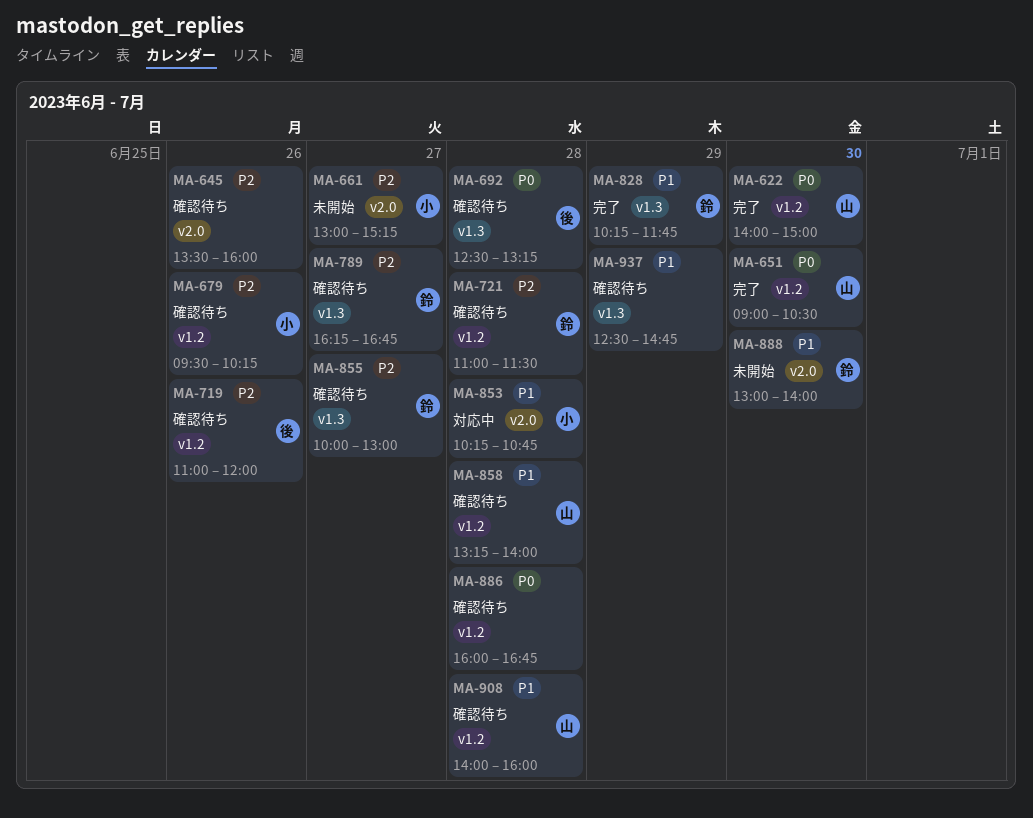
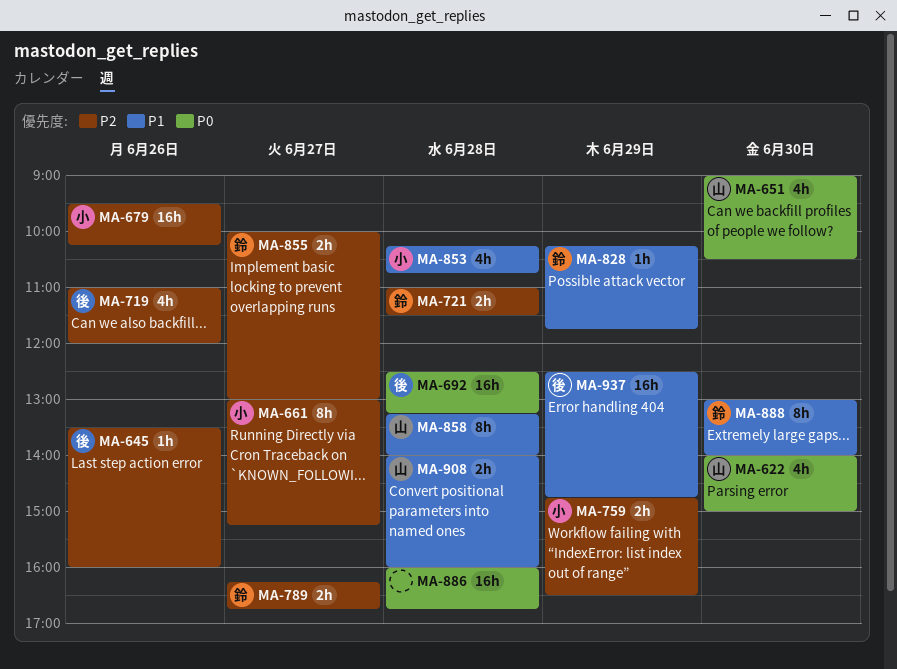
MA-645, owner: none -> 後
MA-759: none -> present
MA-937, owner: none -> 後

